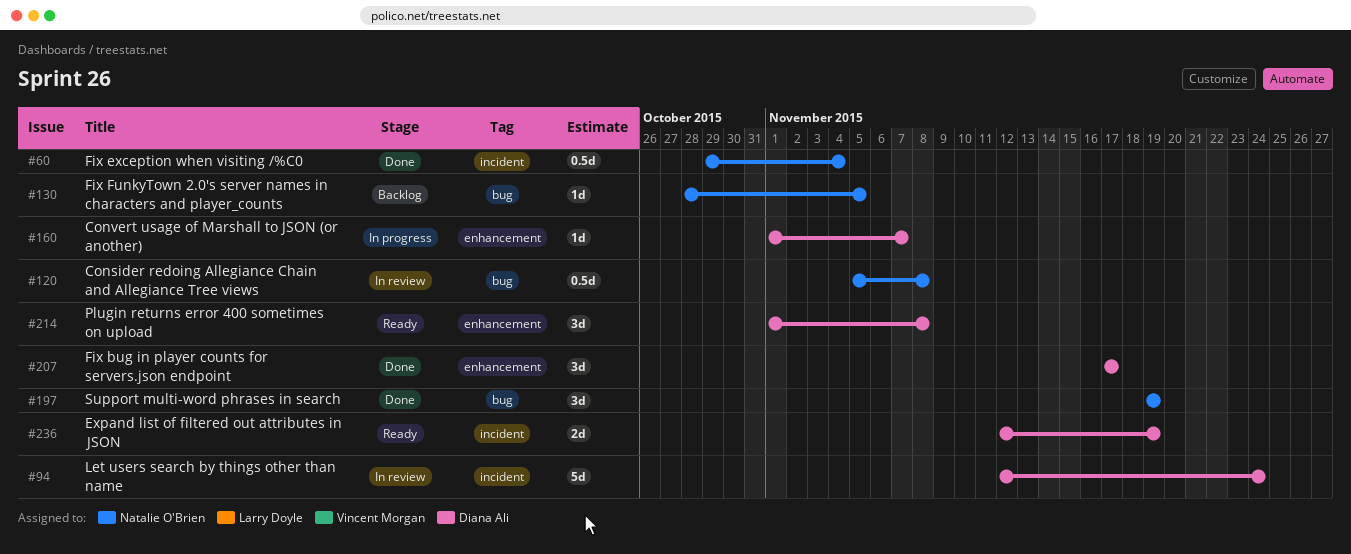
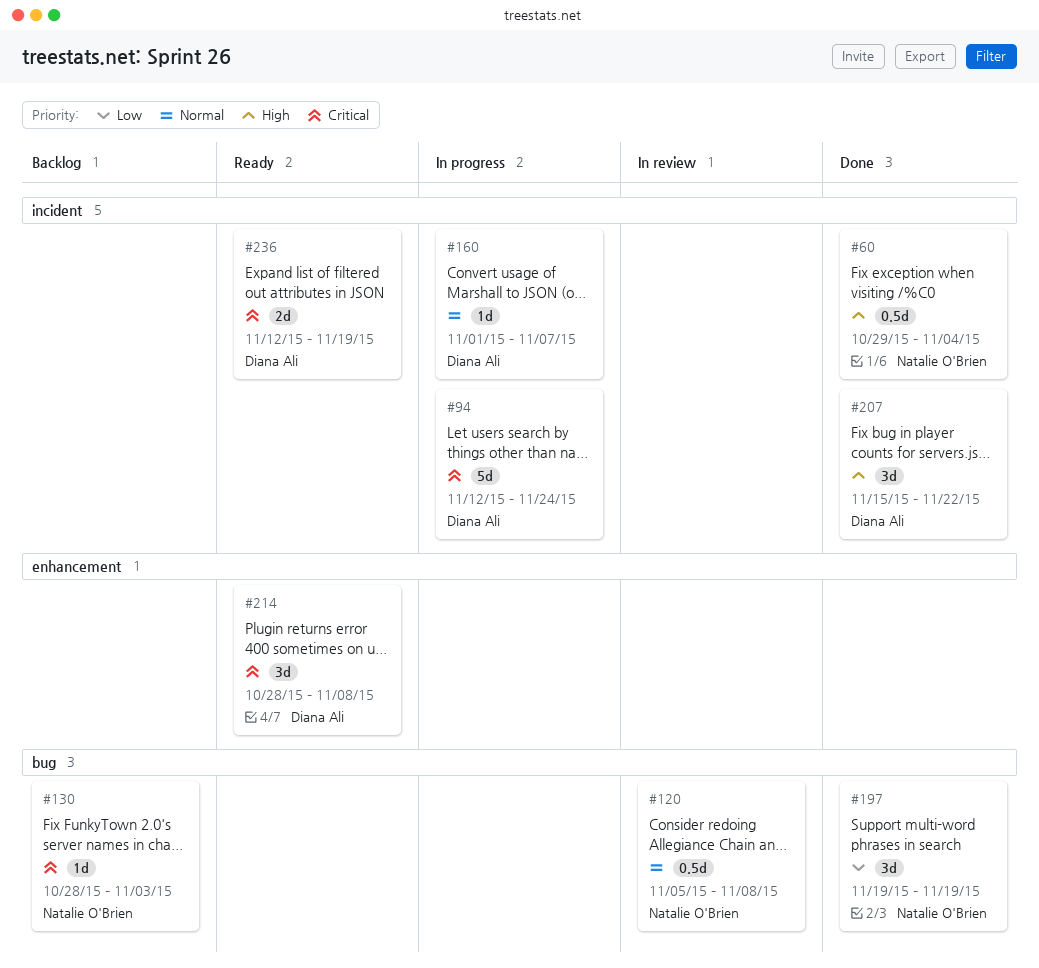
#94, status: In review -> In progress
#130, due: Nov 5 -> Nov 3
#160, label: enhancement -> incident
#207, label: enhancement -> incident
#207, start: Nov 17 -> Nov 15
#207, due: Nov 17 -> Nov 22
#214, start: Nov 1 -> Oct 28

